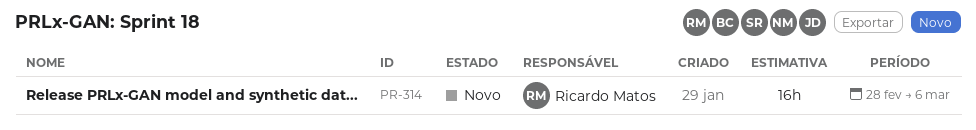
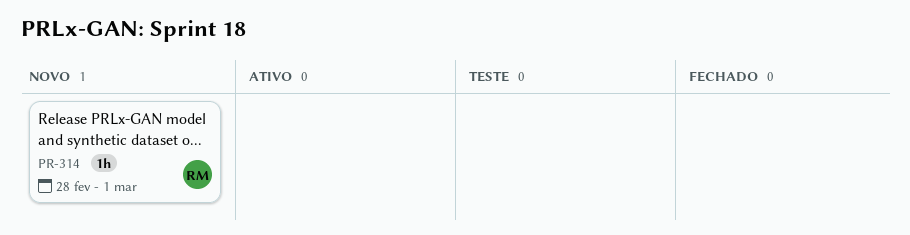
PR-314, estimate: 16h -> 1h
PR-314, due: Mar 6 -> Mar 1

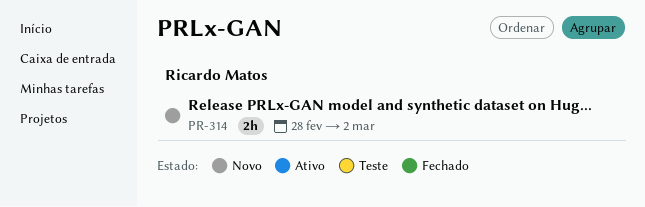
PR-314, estimate: 1h -> 2h
PR-314, due: Mar 1 -> Mar 2

